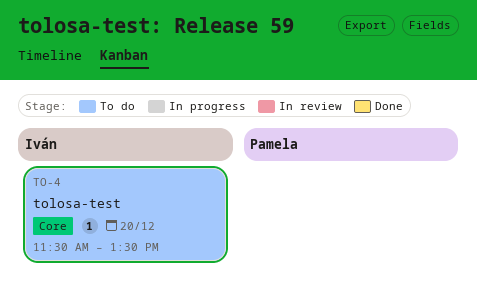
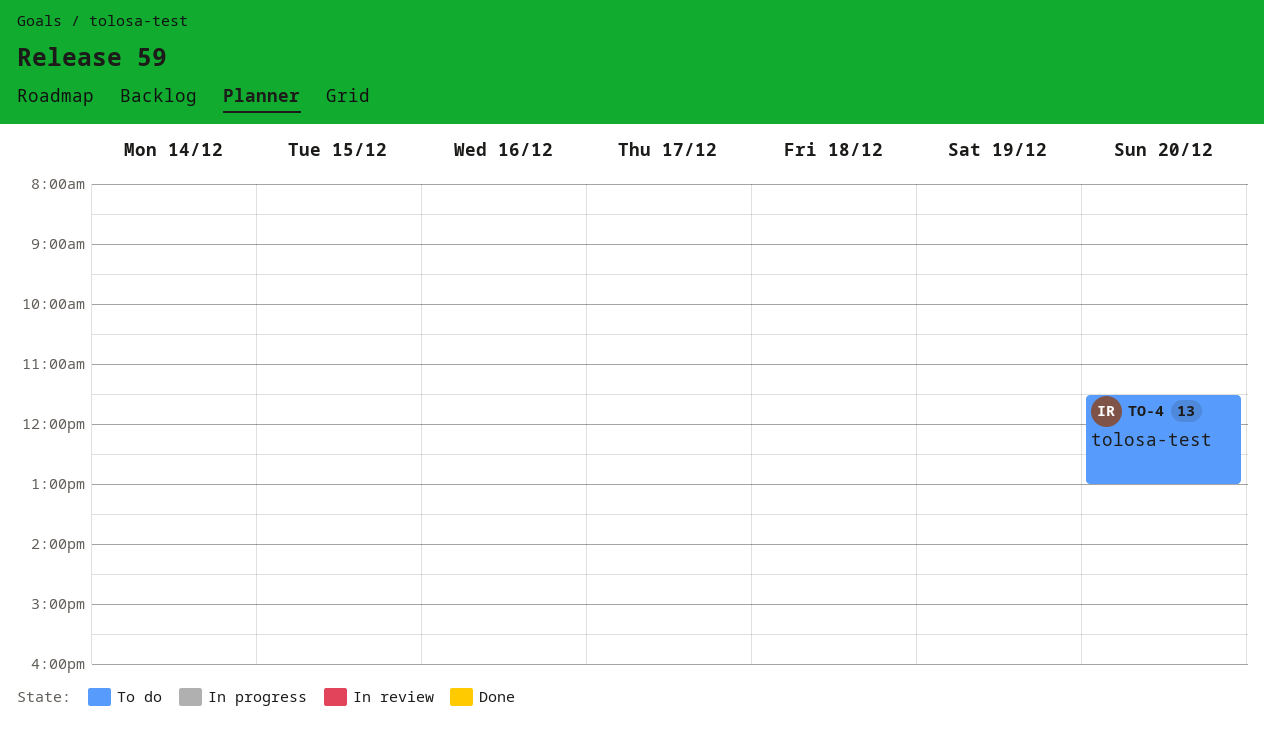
TO-4, estimate: 1 -> 13
TO-4, ends: 13:30 -> 13:00

